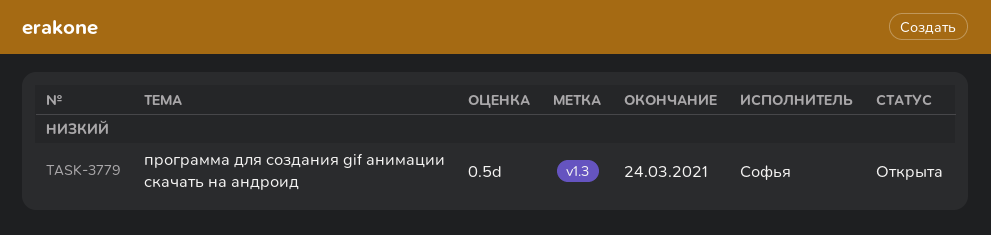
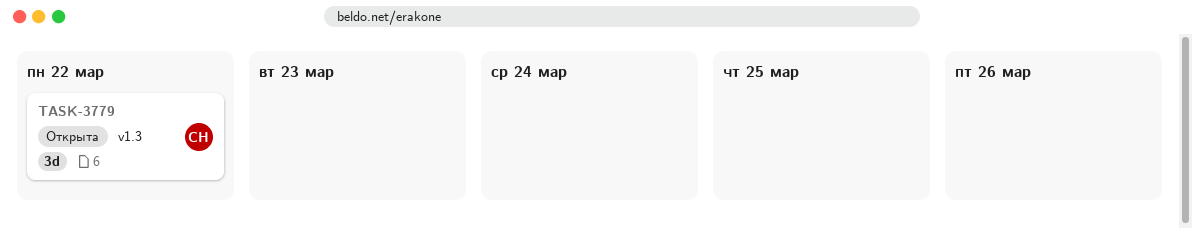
TASK-3779, estimate: 0.5d -> 3d
TASK-3779, due: Mar 24 -> Mar 22

